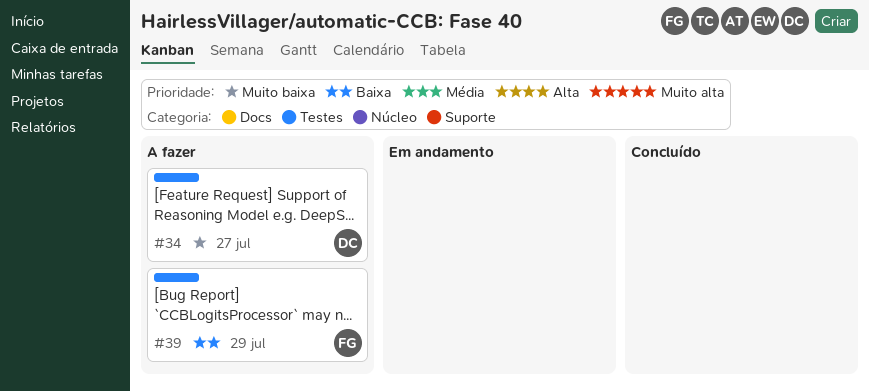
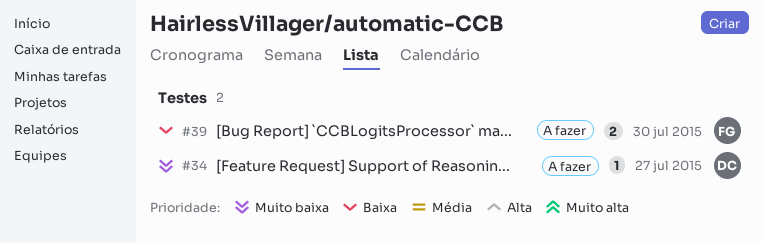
#39, due: Jul 29 -> Jul 30

